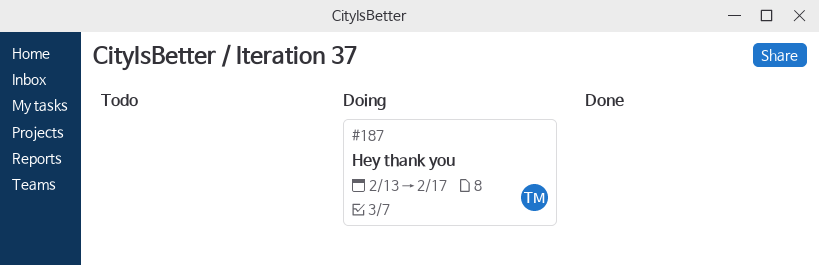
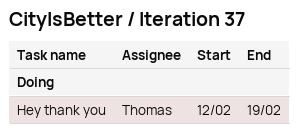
Hey thank you, start: Feb 13 -> Feb 12
Hey thank you, due: Feb 17 -> Feb 19

